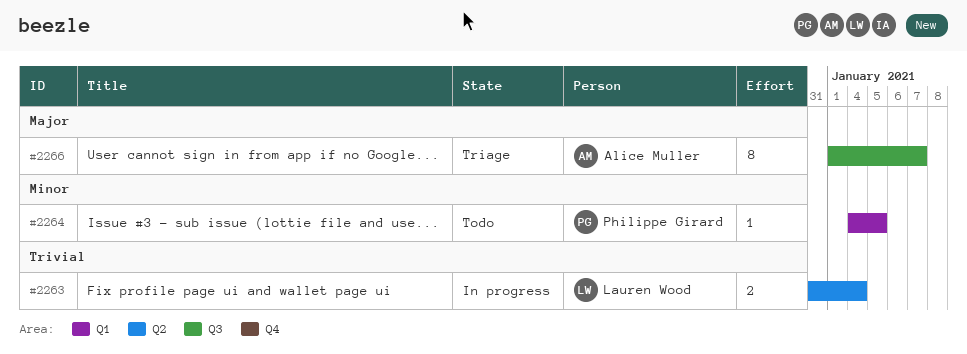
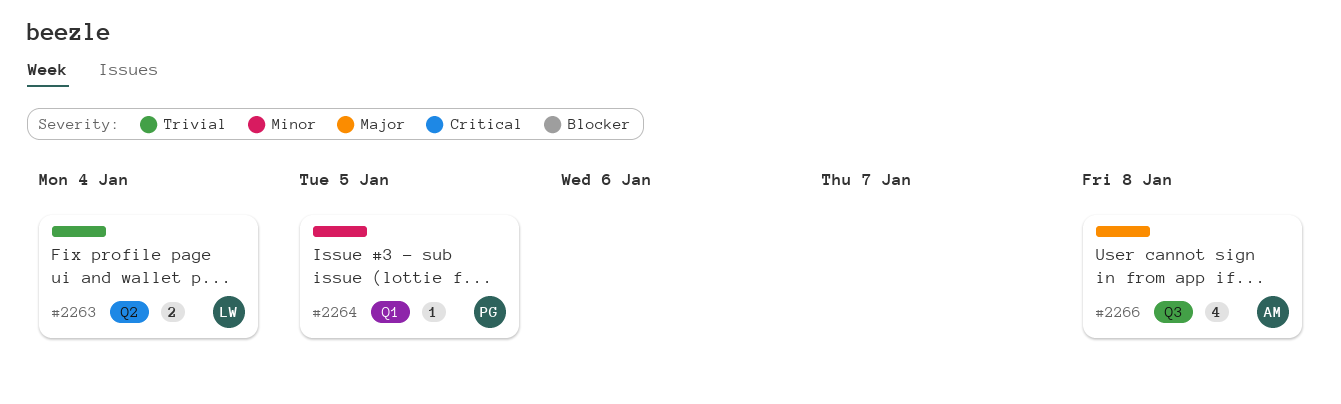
#2266, estimate: 8 -> 4
#2266, due: Jan 7 -> Jan 8

